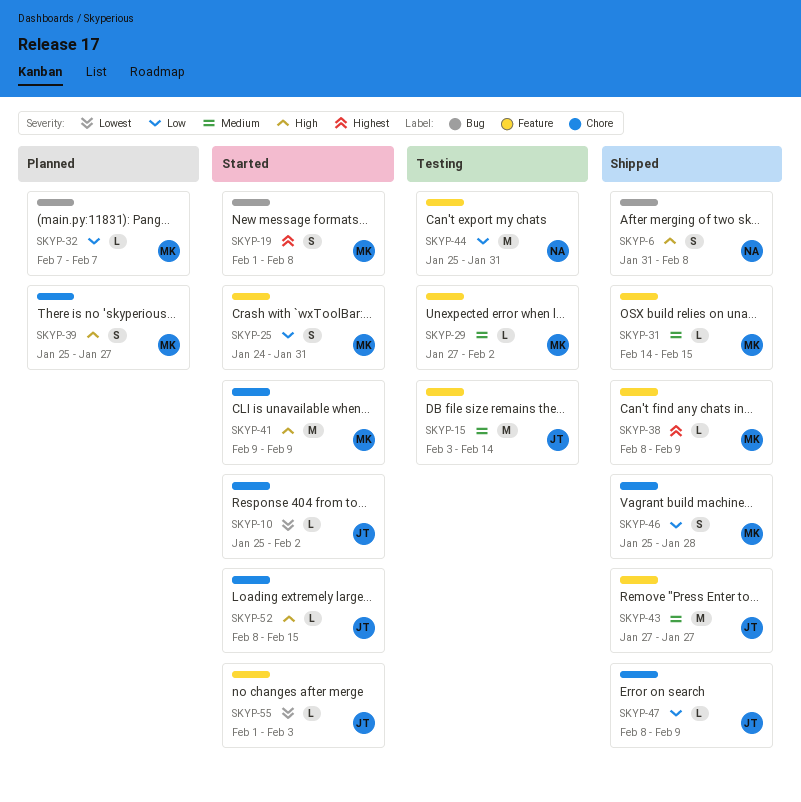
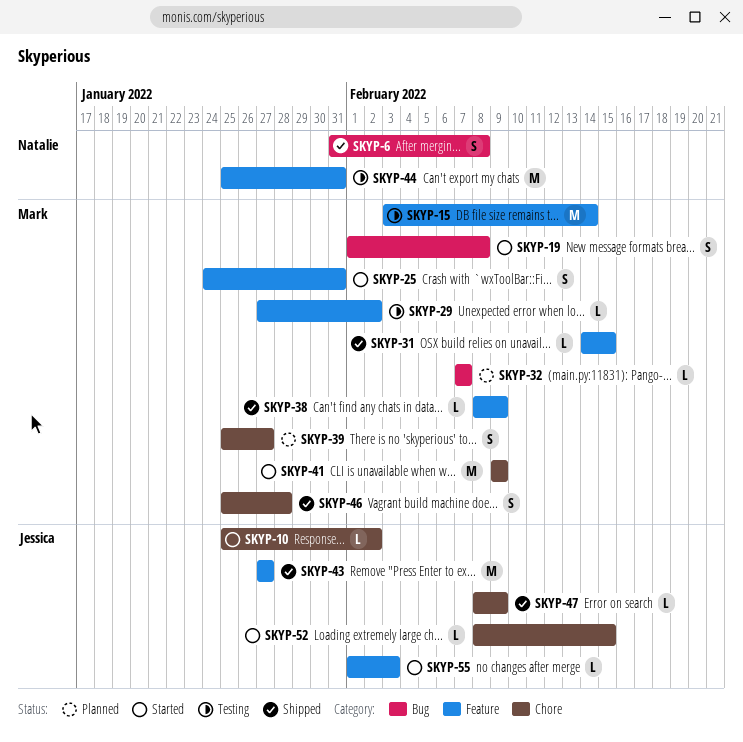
SKYP-15, owner: Jessica -> Mark

